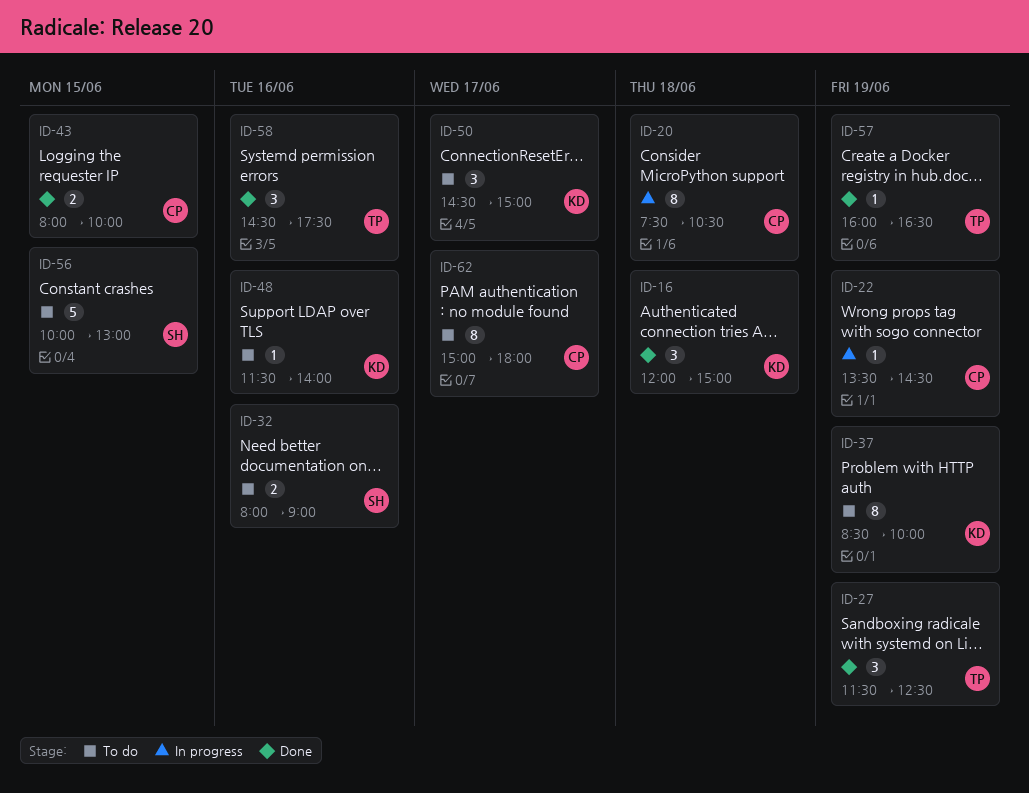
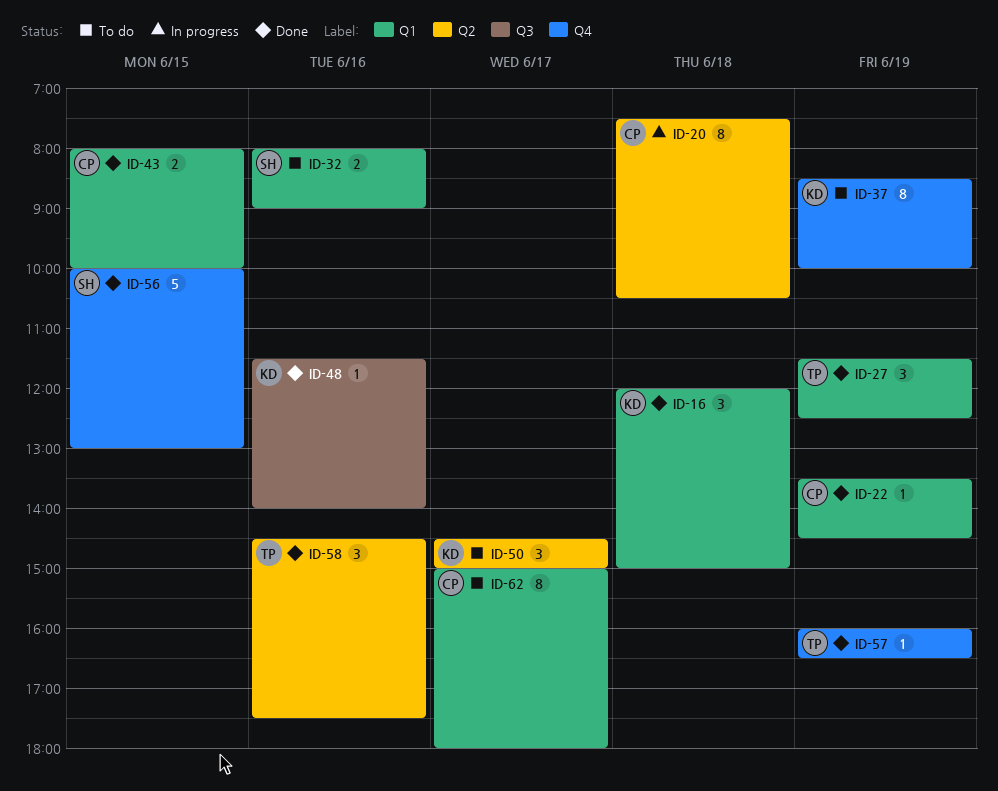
ID-22, status: In progress -> Done
ID-48, status: To do -> Done
ID-56, status: To do -> Done

